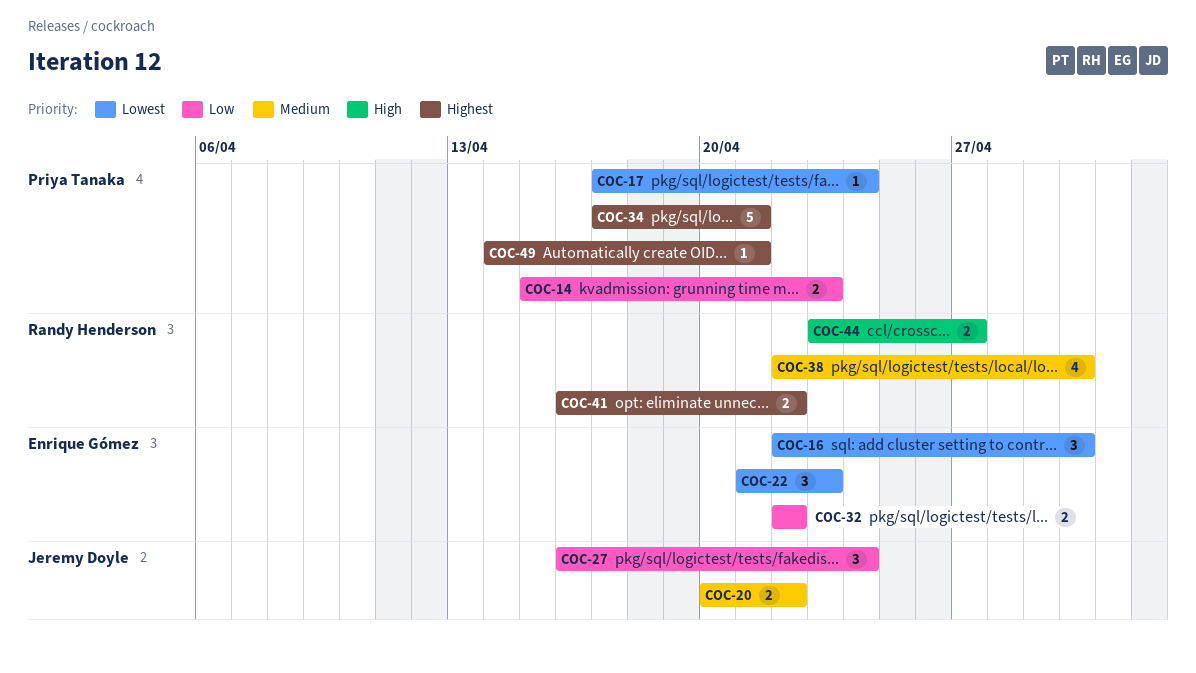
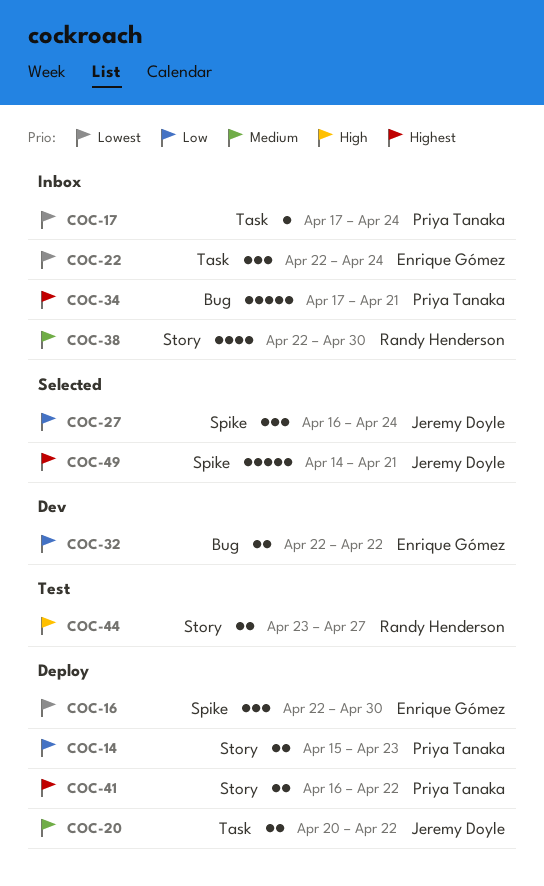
COC-22, start: Apr 21 -> Apr 22
COC-22, due: Apr 23 -> Apr 24
COC-41, owner: Randy Henderson -> Priya Tanaka
COC-49, owner: Priya Tanaka -> Jeremy Doyle
COC-49, estimate: 1 -> 5

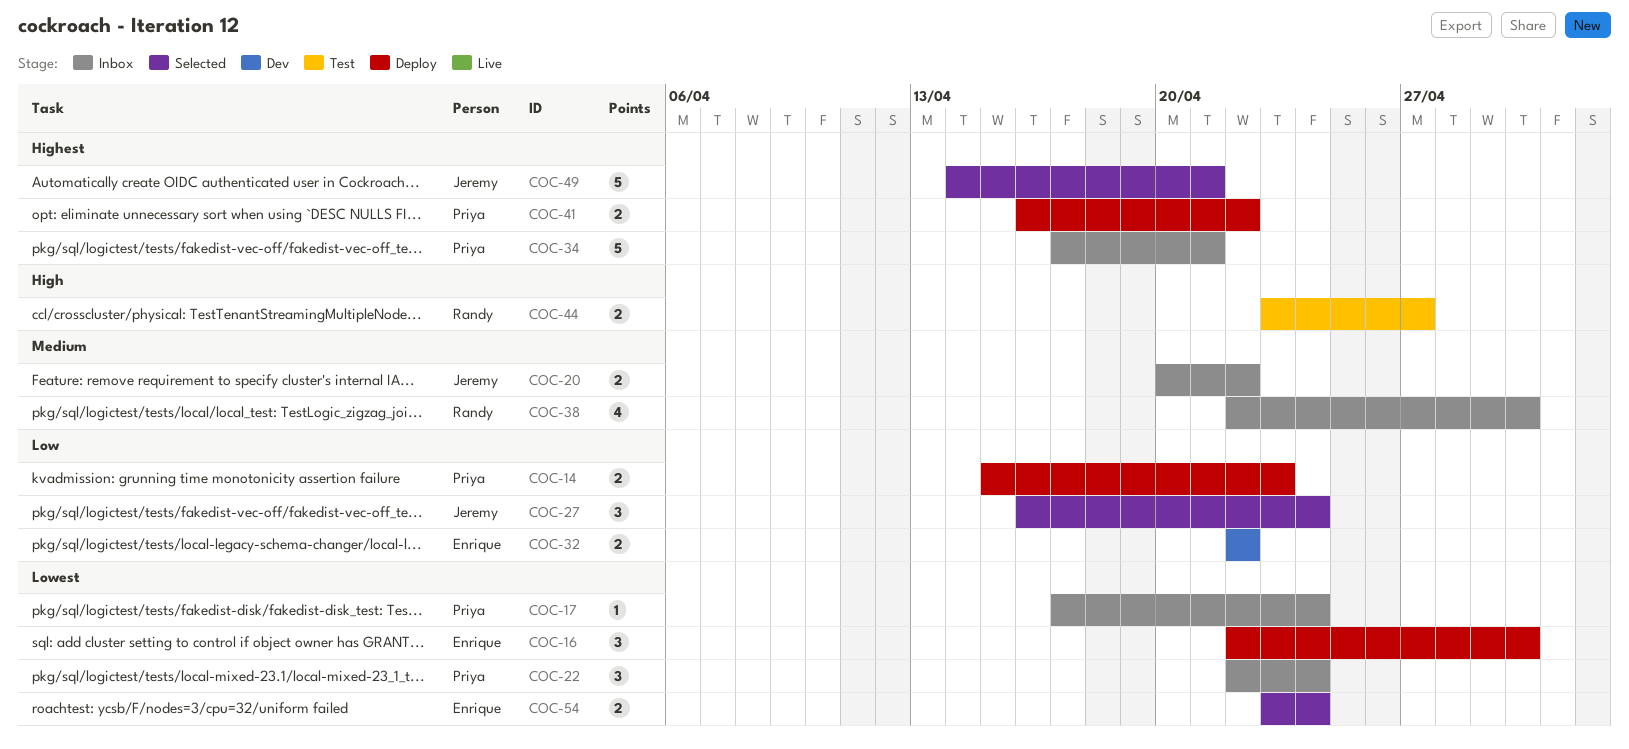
COC-20, status: Deploy -> Inbox
COC-22, owner: Enrique Gómez -> Priya Tanaka
COC-54: none -> present

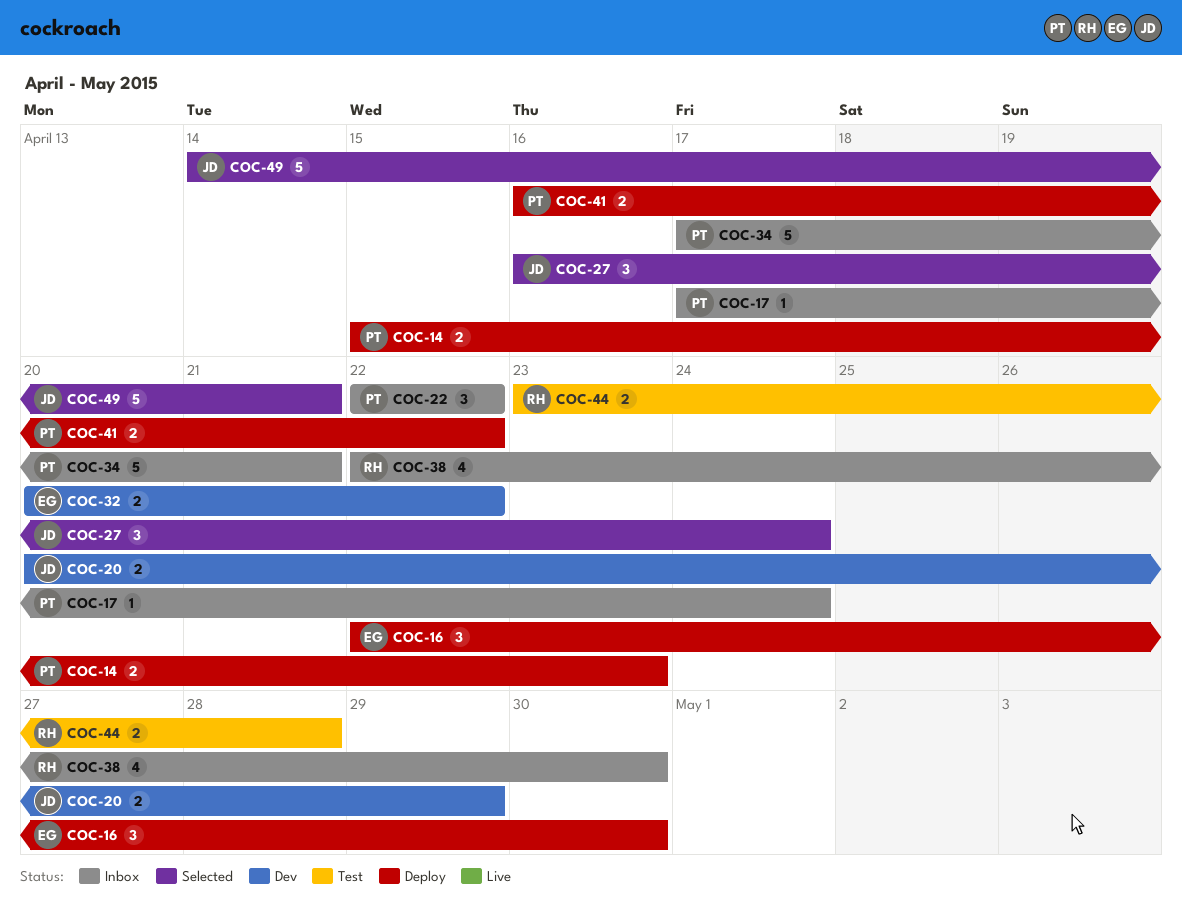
COC-20, status: Inbox -> Dev
COC-20, due: Apr 22 -> Apr 29
COC-22, due: Apr 24 -> Apr 22
COC-32, start: Apr 22 -> Apr 20
COC-44, due: Apr 27 -> Apr 28
COC-54: present -> none

